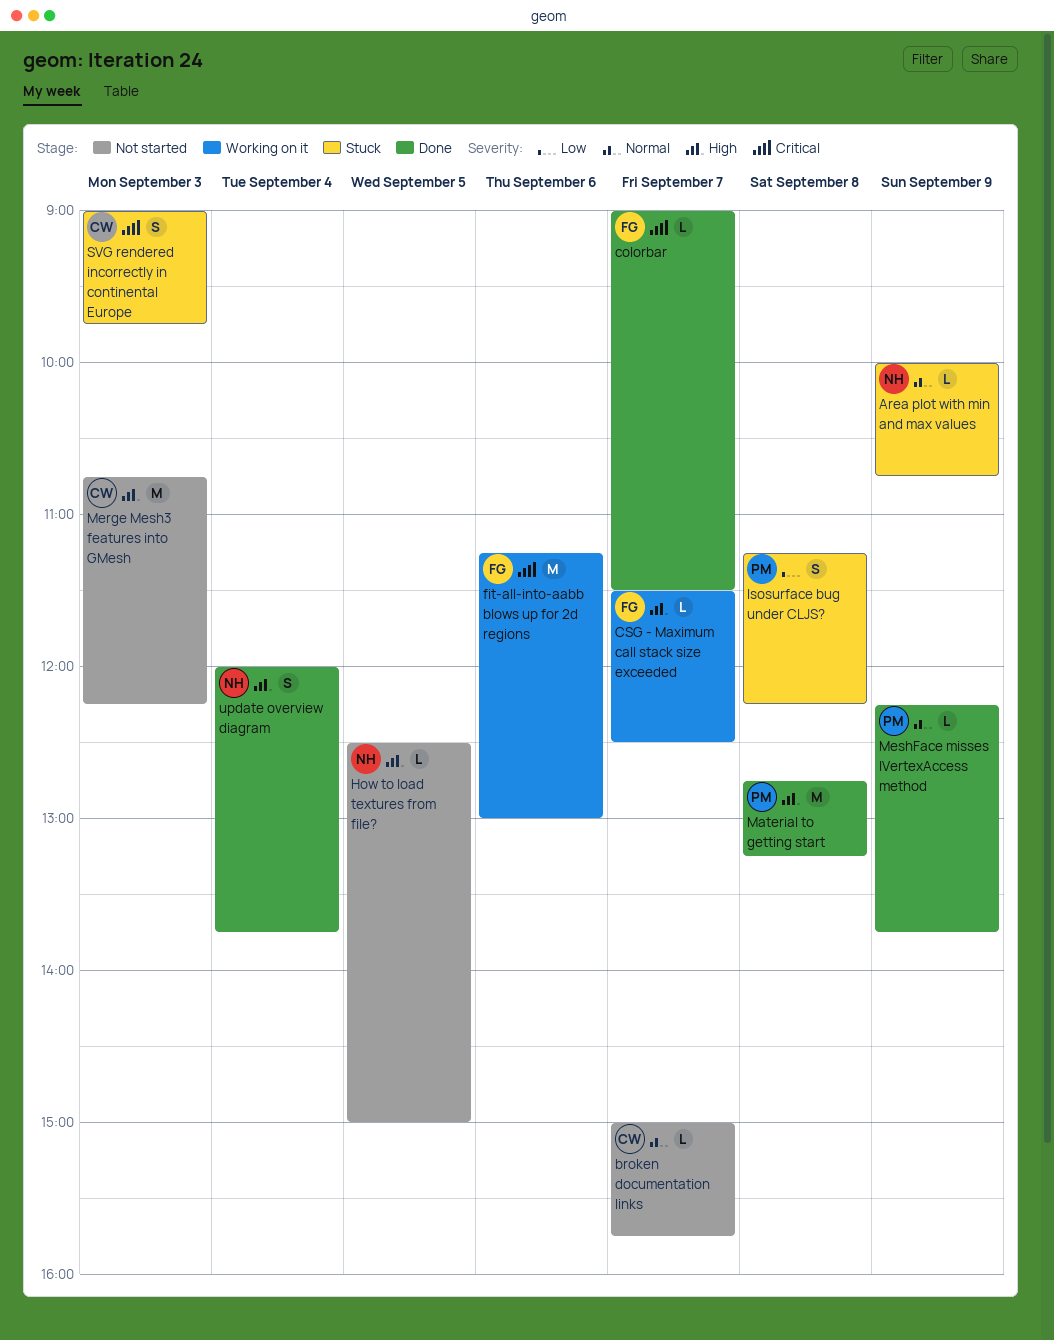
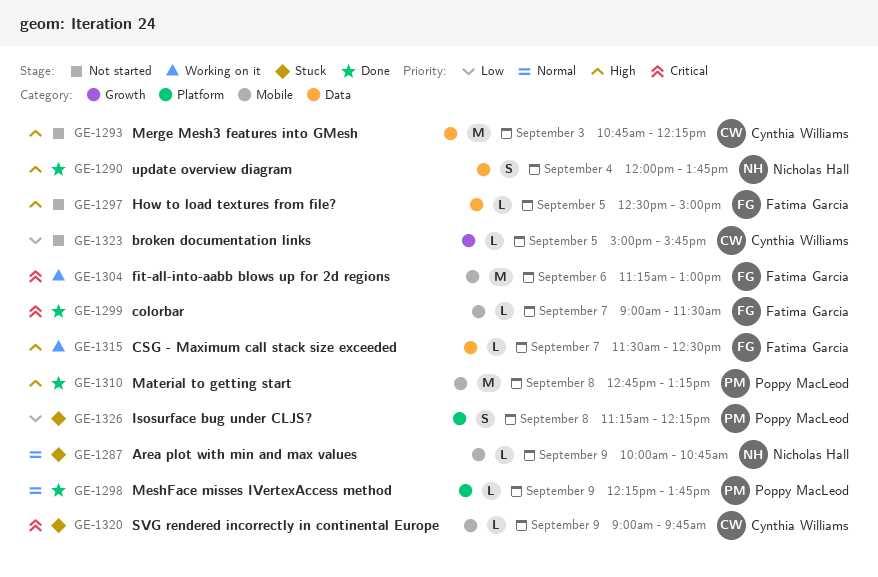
broken documentation links, priority: Normal -> Low
broken documentation links, day: Sep 7 -> Sep 5
How to load textures from file?, owner: Nicholas Hall -> Fatima Garcia
SVG rendered incorrectly in continental Europe, estimate: S -> L
SVG rendered incorrectly in continental Europe, day: Sep 3 -> Sep 9

